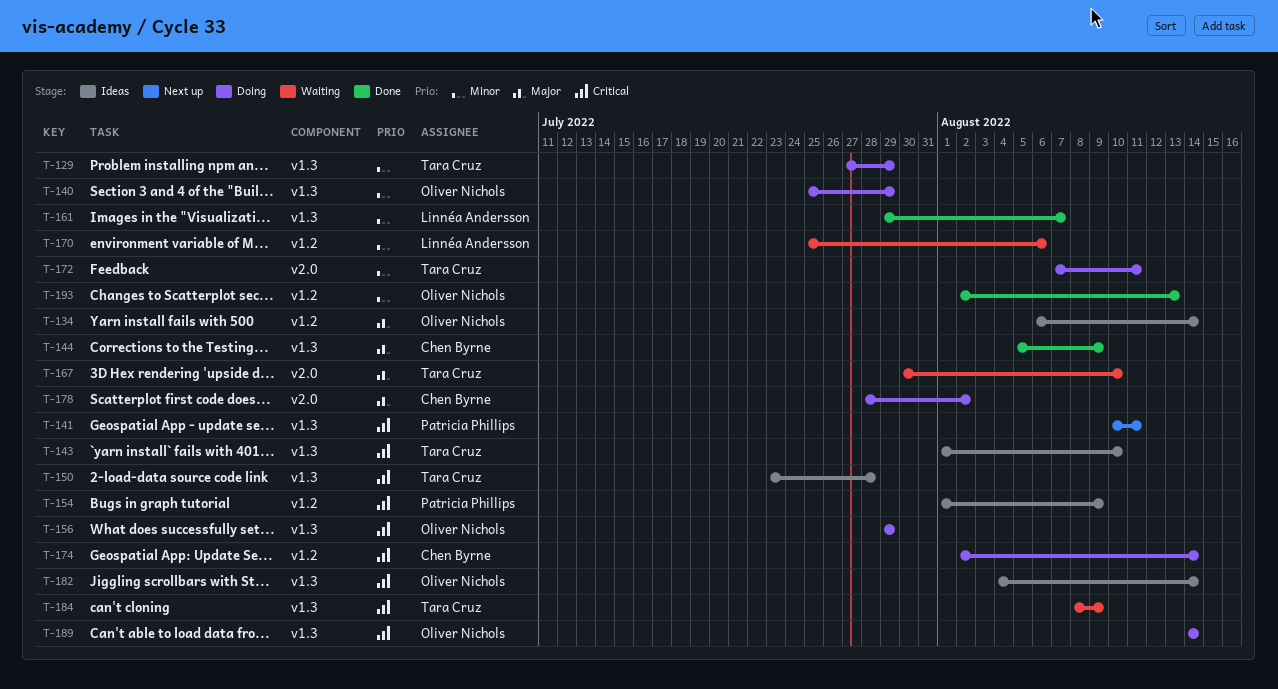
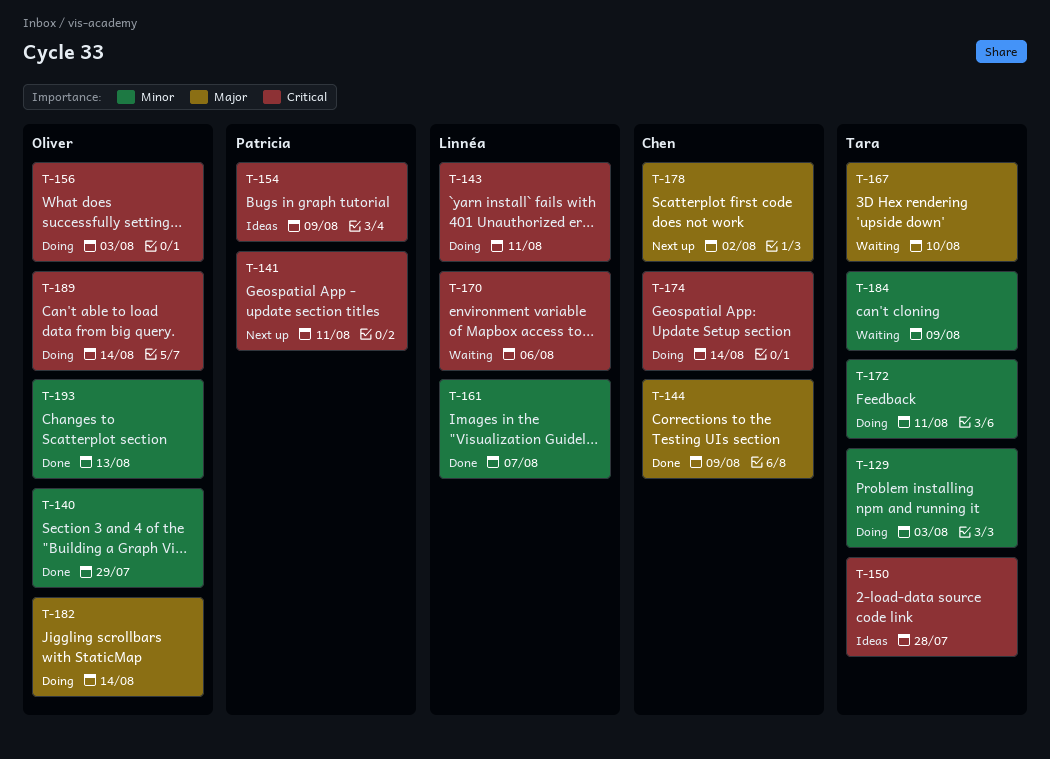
T-129, due: Jul 29 -> Aug 3
T-134: present -> none
T-140, status: Doing -> Done
T-143, status: Ideas -> Doing
T-143, owner: Tara Cruz -> Linnéa Andersson
T-143, due: Aug 10 -> Aug 11
T-156, due: Jul 29 -> Aug 3
T-170, priority: Minor -> Critical
T-178, status: Doing -> Next up
T-182, status: Ideas -> Doing
T-182, priority: Critical -> Major
T-184, priority: Critical -> Minor

